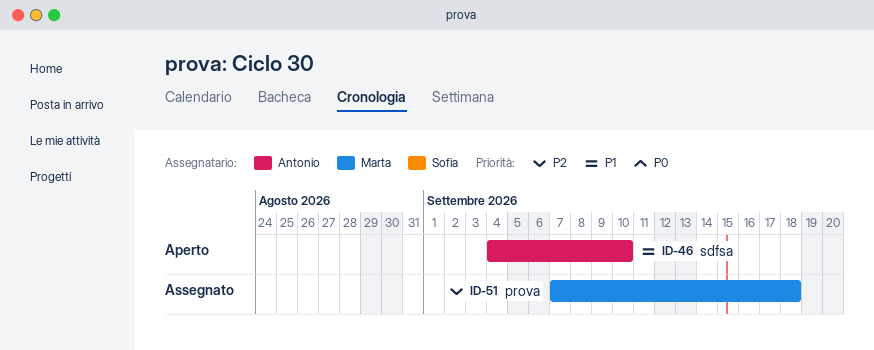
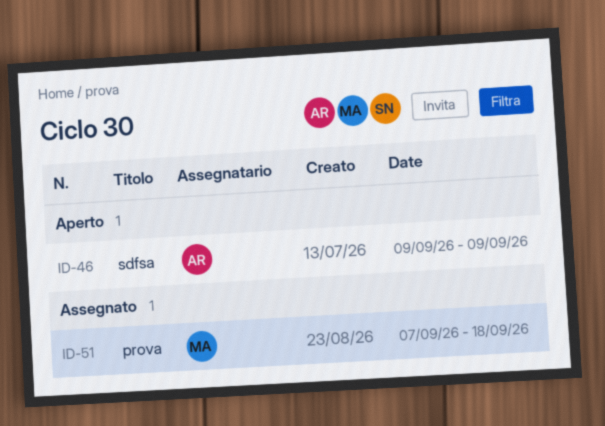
ID-46, start: Sep 4 -> Sep 9
ID-46, due: Sep 10 -> Sep 9

